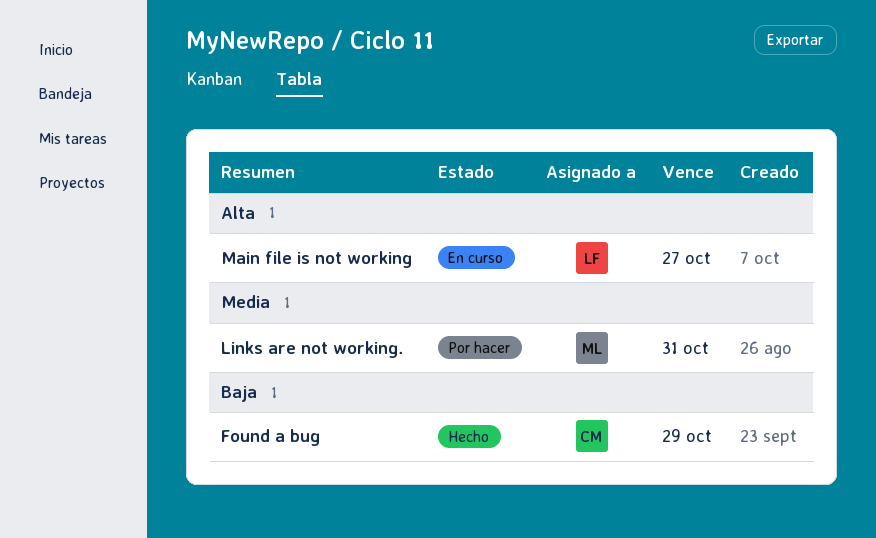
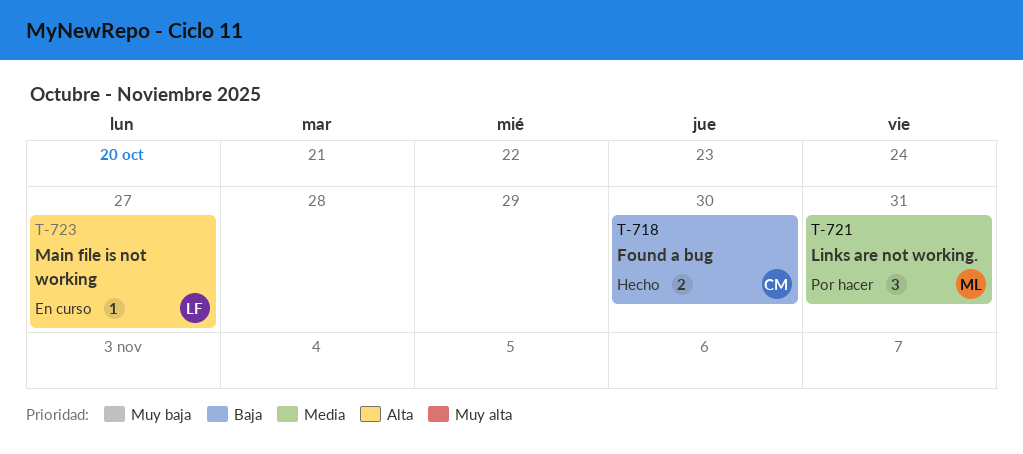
Found a bug, due: Oct 29 -> Oct 30

